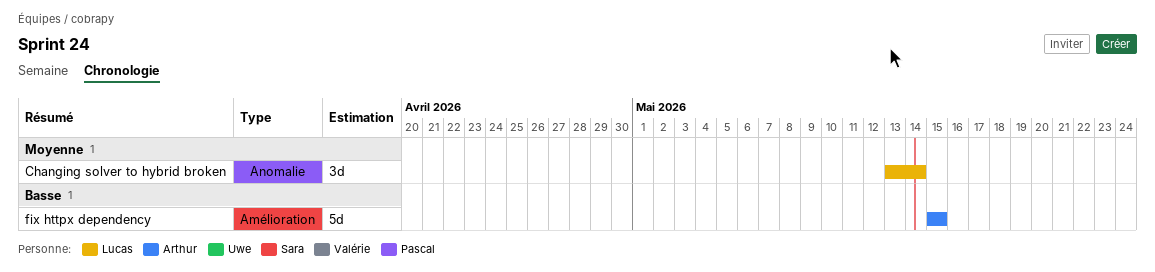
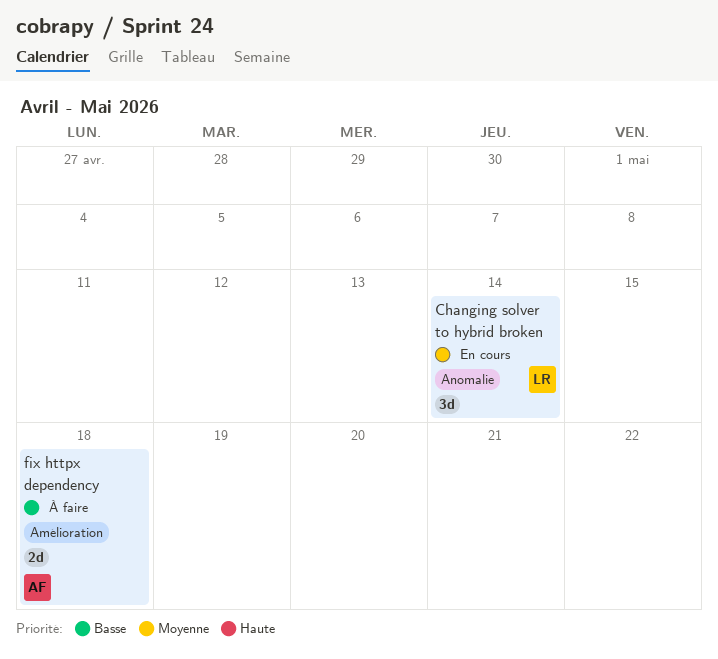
fix httpx dependency, estimate: 5d -> 2d
fix httpx dependency, due: May 15 -> May 18

